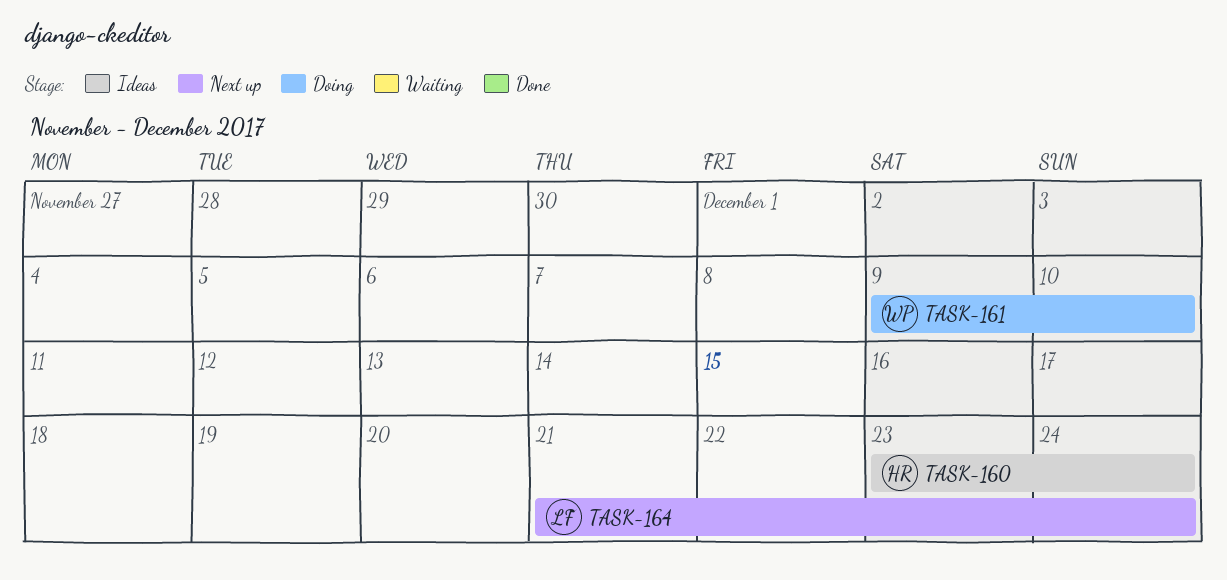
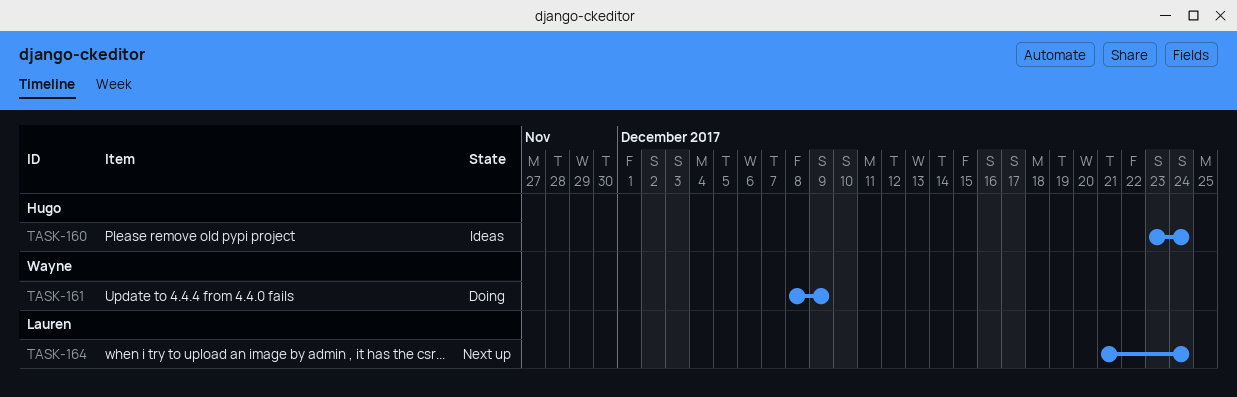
TASK-161, start: Dec 9 -> Dec 8
TASK-161, due: Dec 10 -> Dec 9

